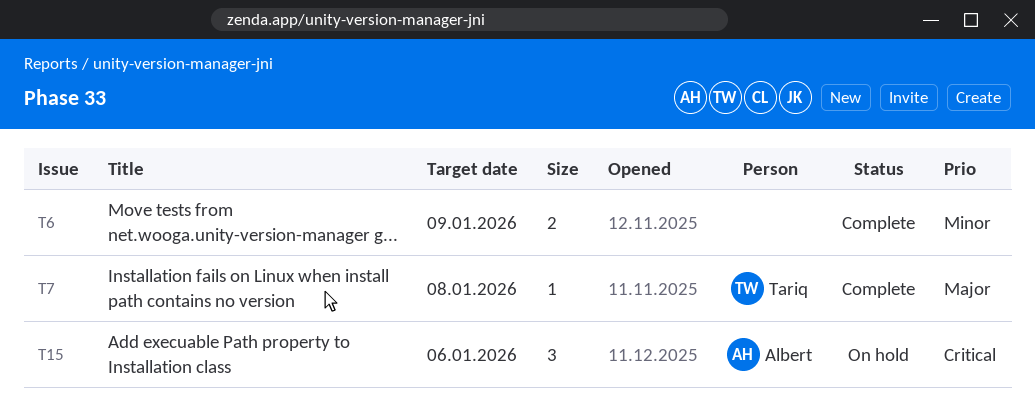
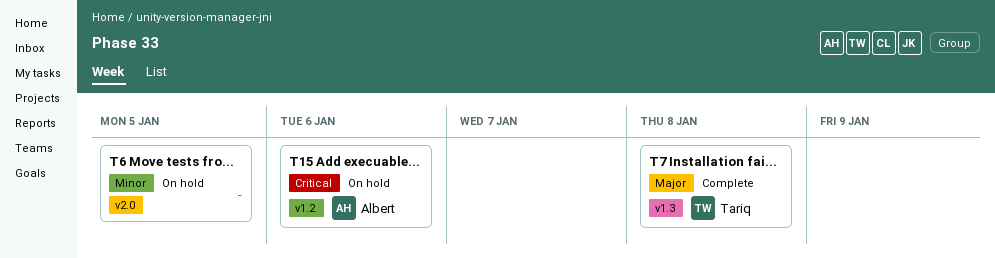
T6, status: Complete -> On hold
T6, due: Jan 9 -> Jan 5

